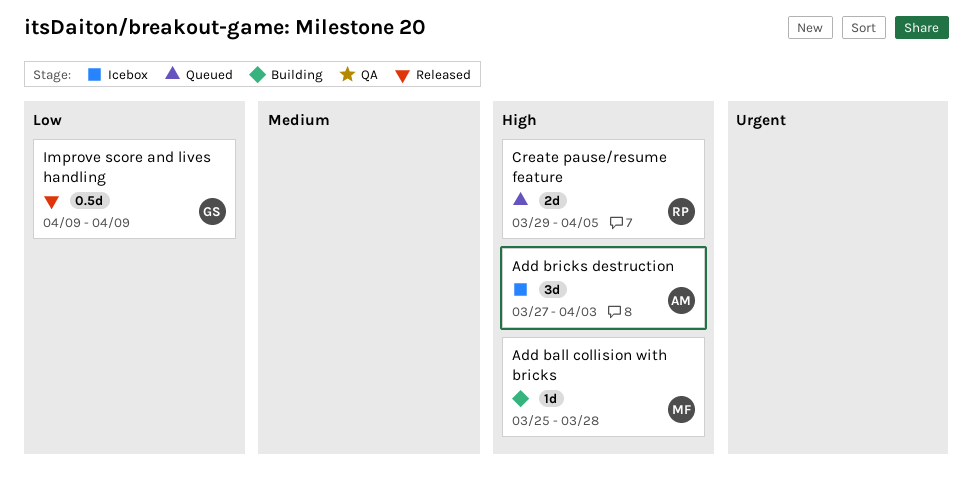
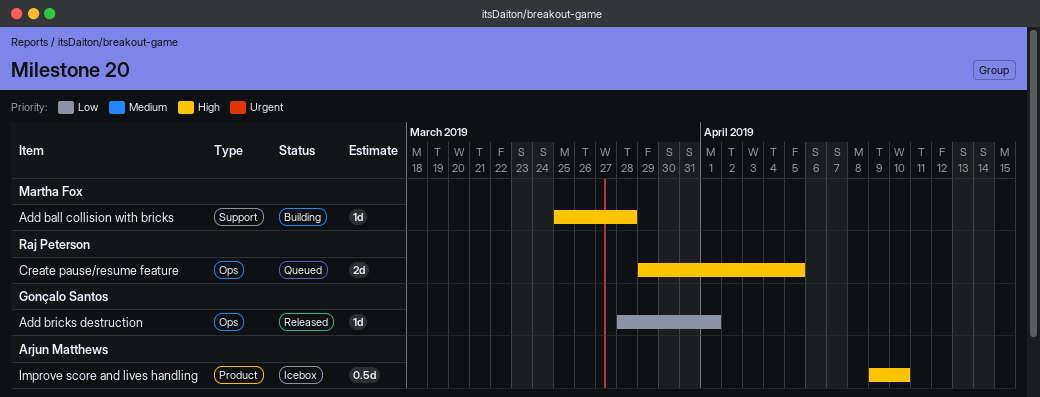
Add bricks destruction, status: Icebox -> Released
Add bricks destruction, owner: Arjun Matthews -> Gonçalo Santos
Add bricks destruction, priority: High -> Low
Add bricks destruction, estimate: 3d -> 1d
Add bricks destruction, start: Mar 27 -> Mar 28
Add bricks destruction, due: Apr 3 -> Apr 1
Improve score and lives handling, status: Released -> Icebox
Improve score and lives handling, owner: Gonçalo Santos -> Arjun Matthews
Improve score and lives handling, priority: Low -> High
Improve score and lives handling, due: Apr 9 -> Apr 10

